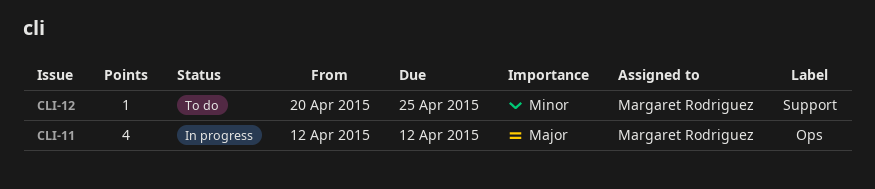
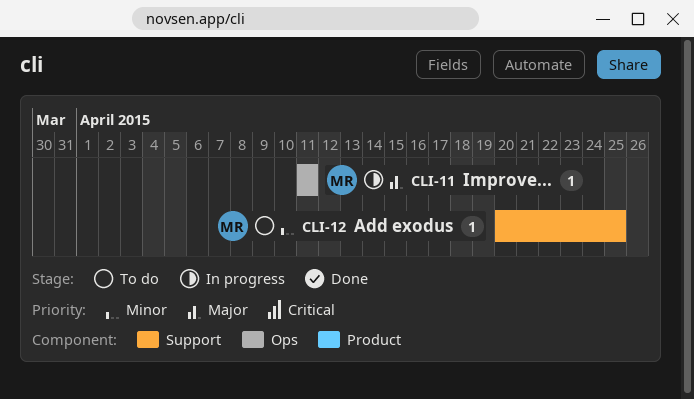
CLI-11, estimate: 4 -> 1
CLI-11, start: Apr 12 -> Apr 11
CLI-11, due: Apr 12 -> Apr 11

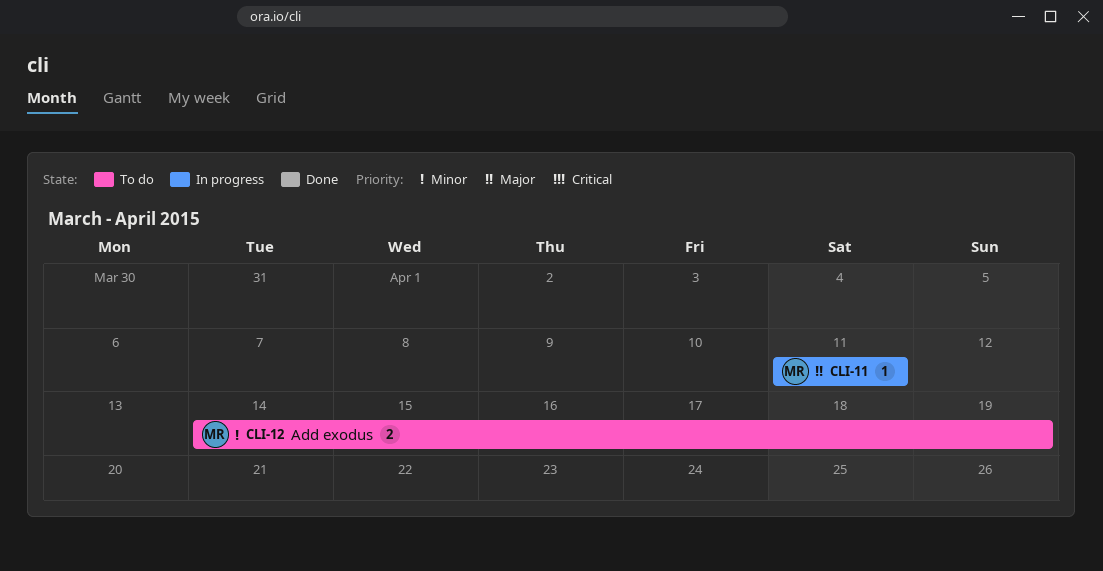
CLI-12, estimate: 1 -> 2
CLI-12, start: Apr 20 -> Apr 14
CLI-12, due: Apr 25 -> Apr 19

